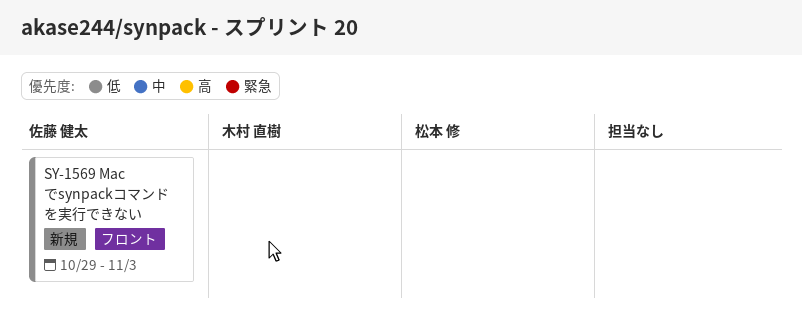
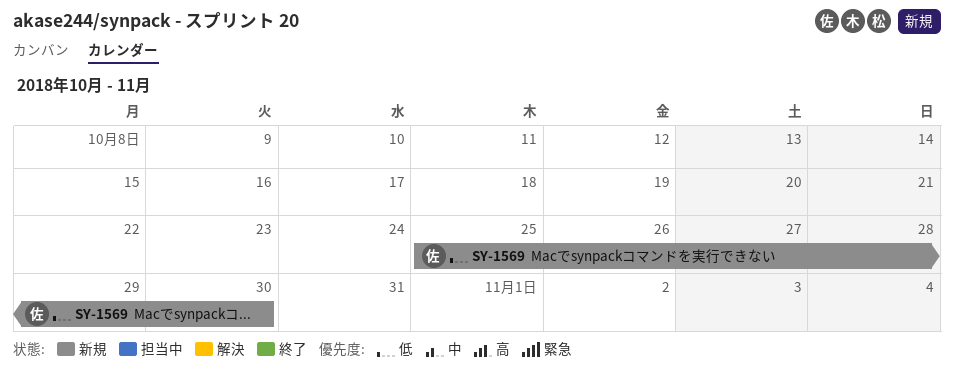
SY-1569, start: Oct 29 -> Oct 25
SY-1569, due: Nov 3 -> Oct 30

